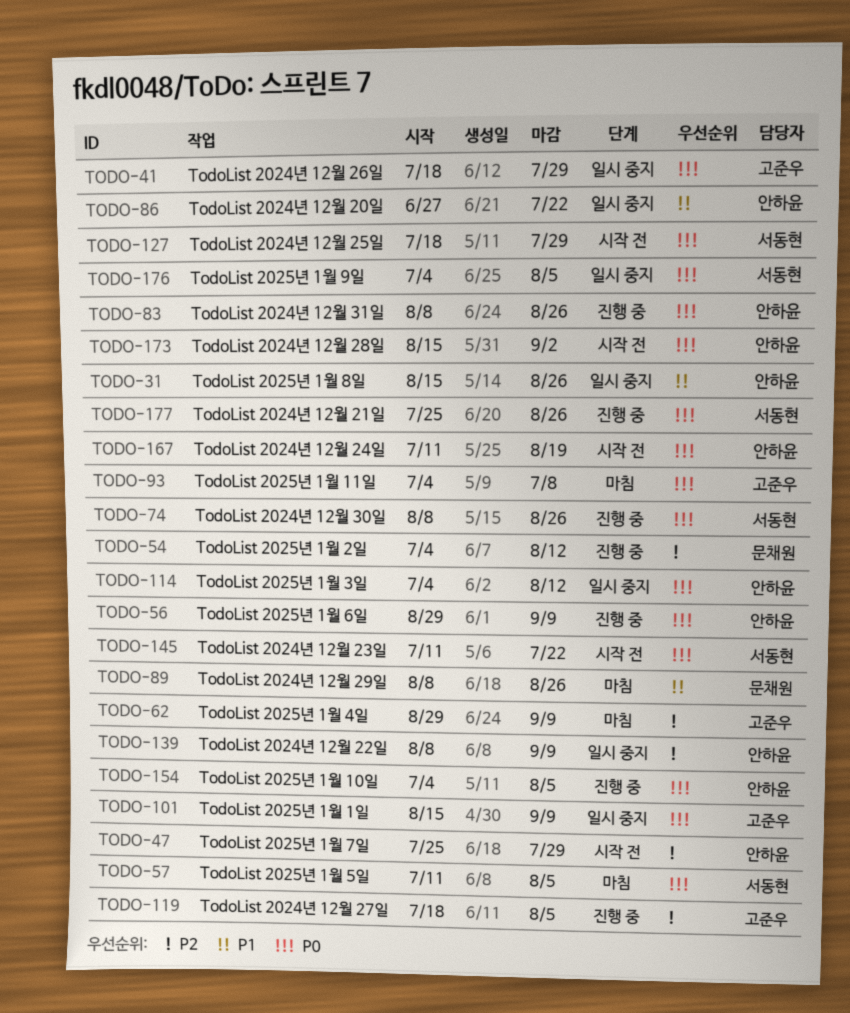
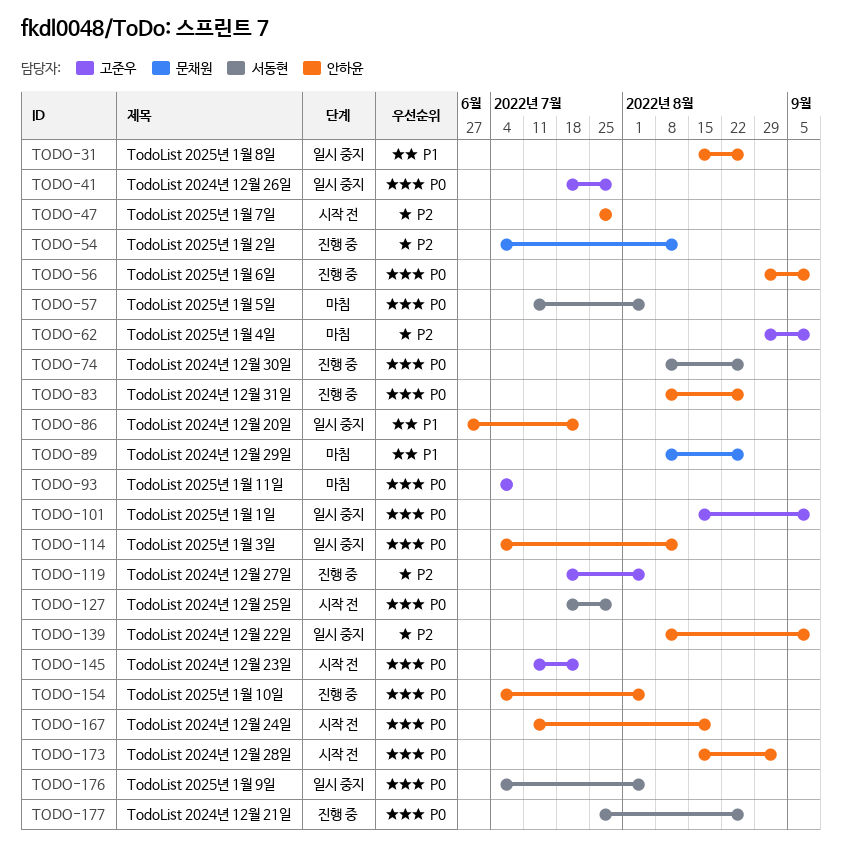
TODO-145, owner: 서동현 -> 고준우

